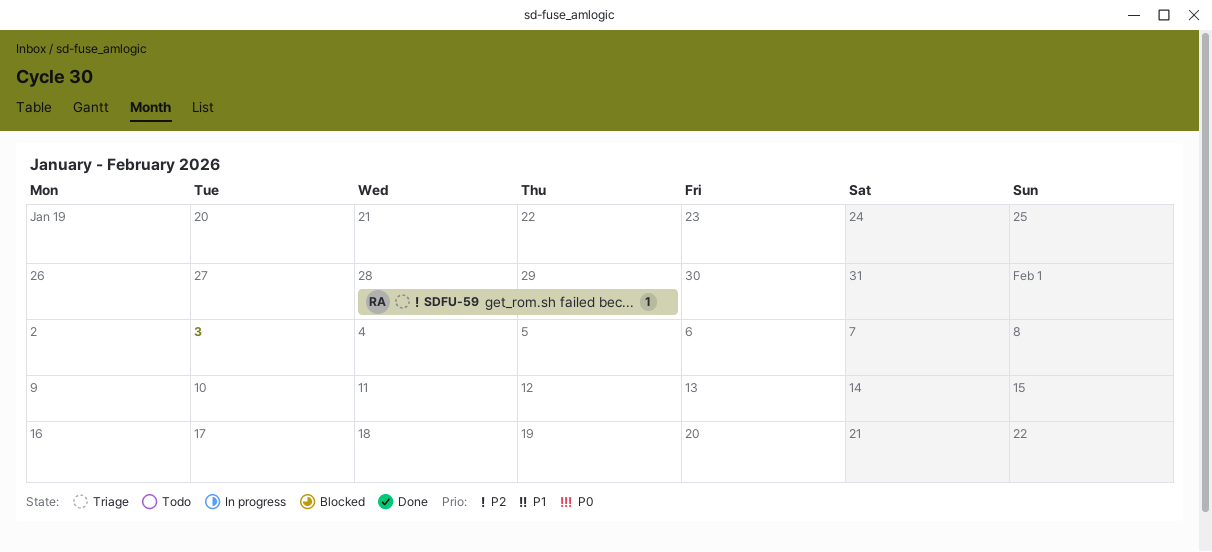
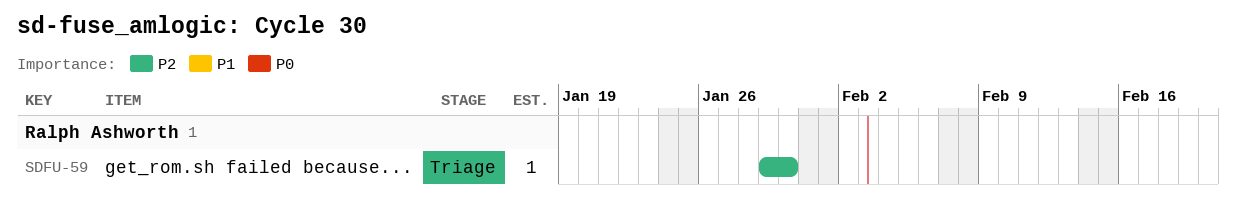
SDFU-59, start: Jan 28 -> Jan 29
SDFU-59, due: Jan 29 -> Jan 30

